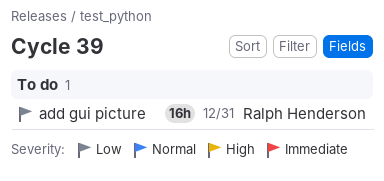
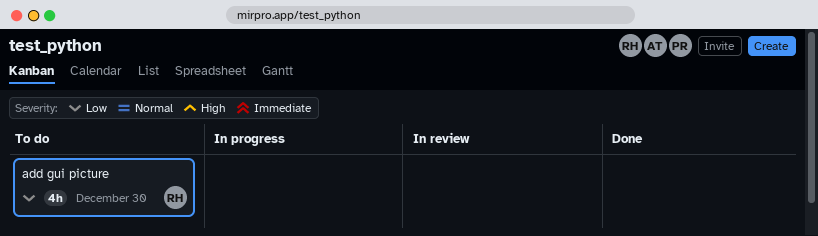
add gui picture, estimate: 16h -> 4h
add gui picture, due: Dec 31 -> Dec 30

